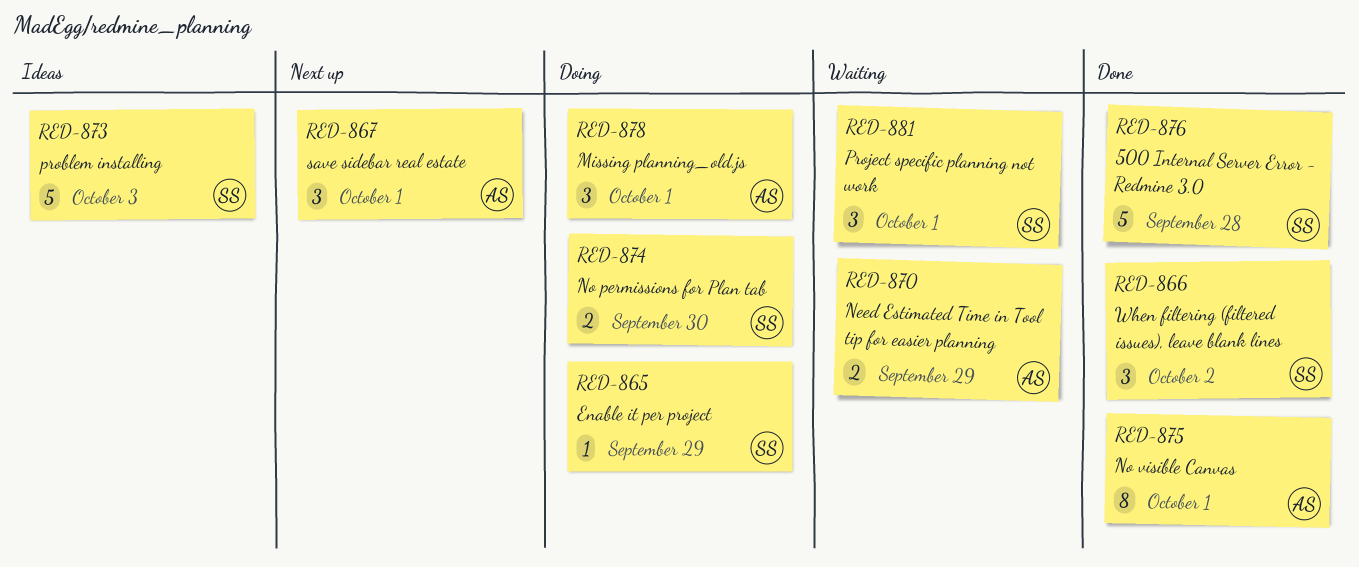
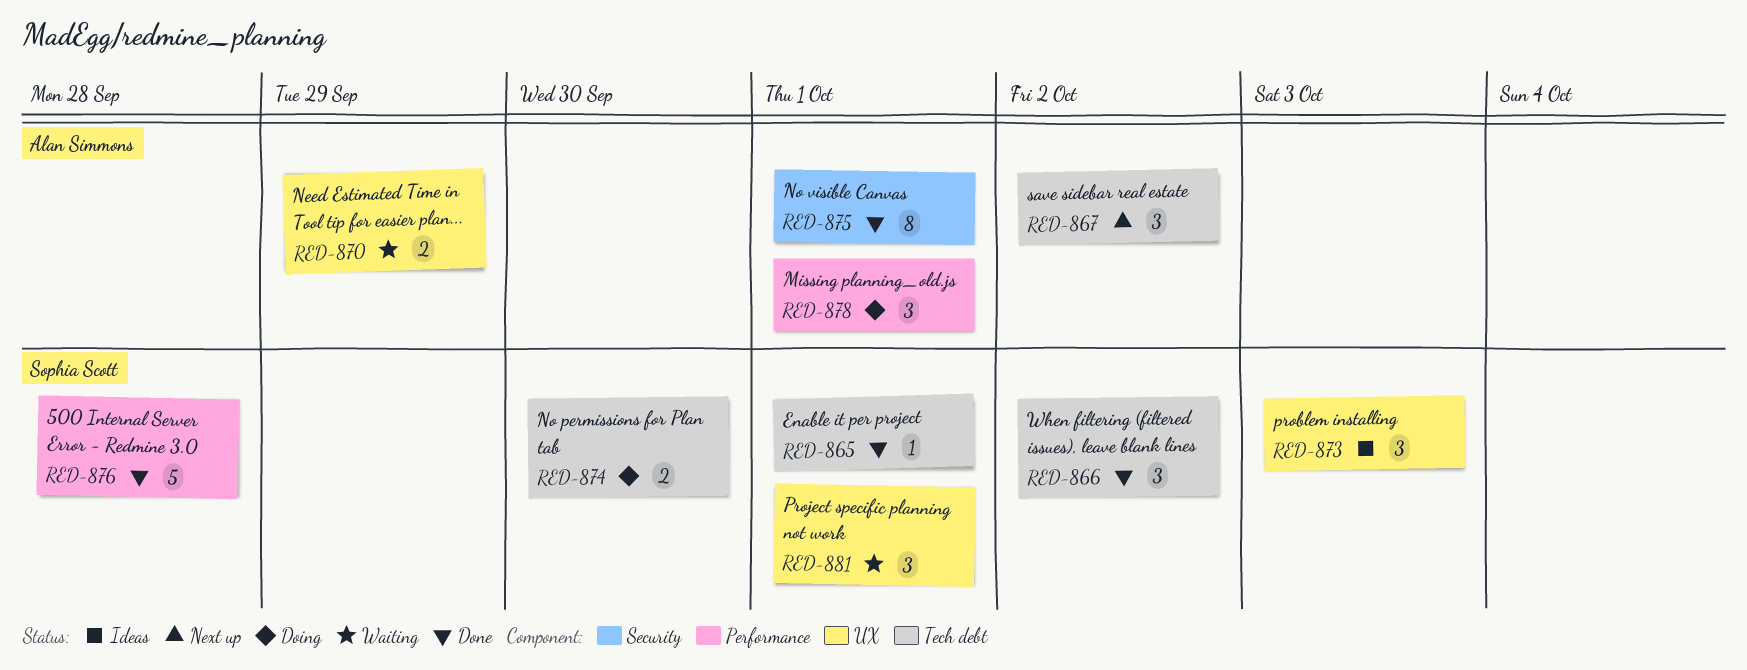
RED-865, status: Doing -> Done
RED-865, due: Sep 29 -> Oct 1
RED-867, due: Oct 1 -> Oct 2
RED-873, estimate: 5 -> 3

